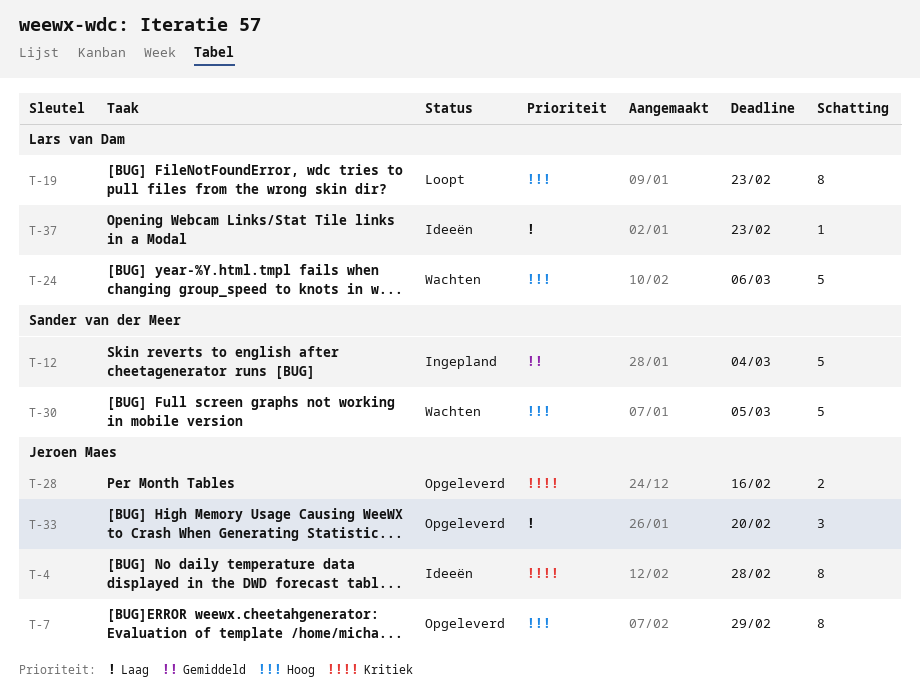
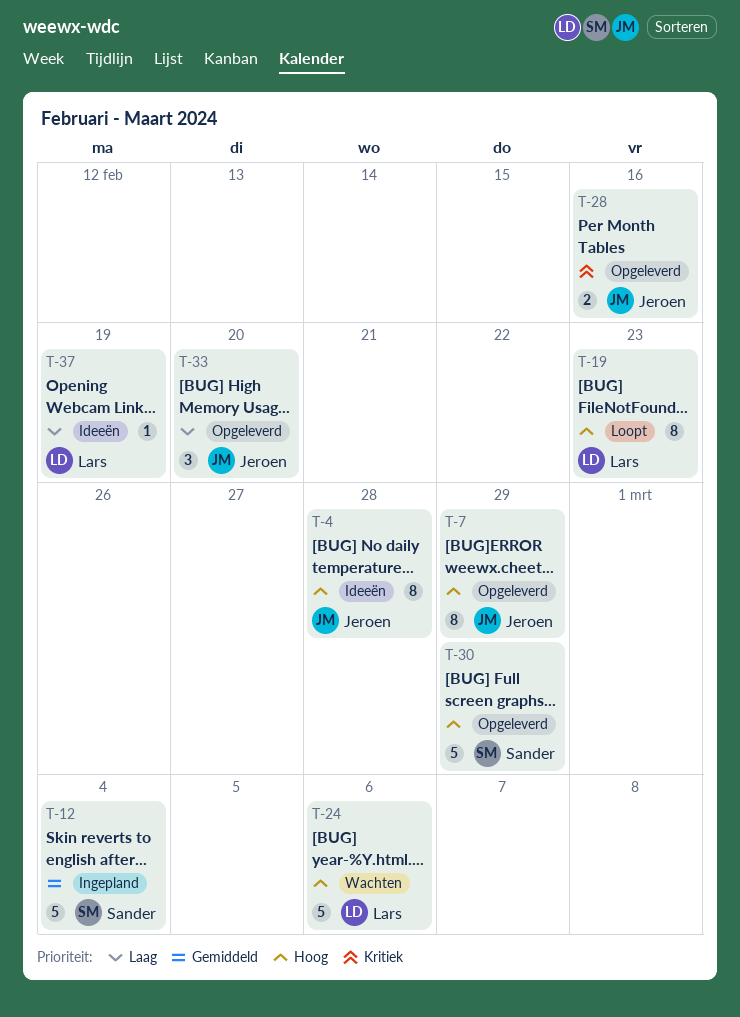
T-4, priority: Kritiek -> Hoog
T-30, status: Wachten -> Opgeleverd
T-30, due: Mar 5 -> Feb 29
T-37, due: Feb 23 -> Feb 19

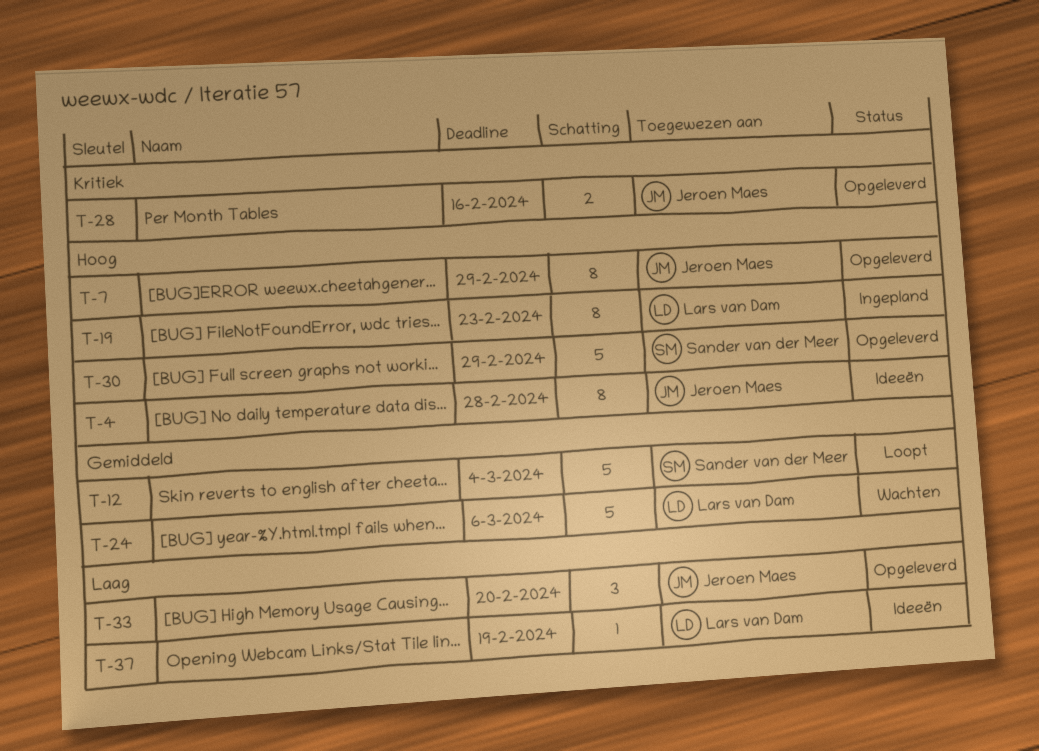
T-12, status: Ingepland -> Loopt
T-19, status: Loopt -> Ingepland
T-24, priority: Hoog -> Gemiddeld

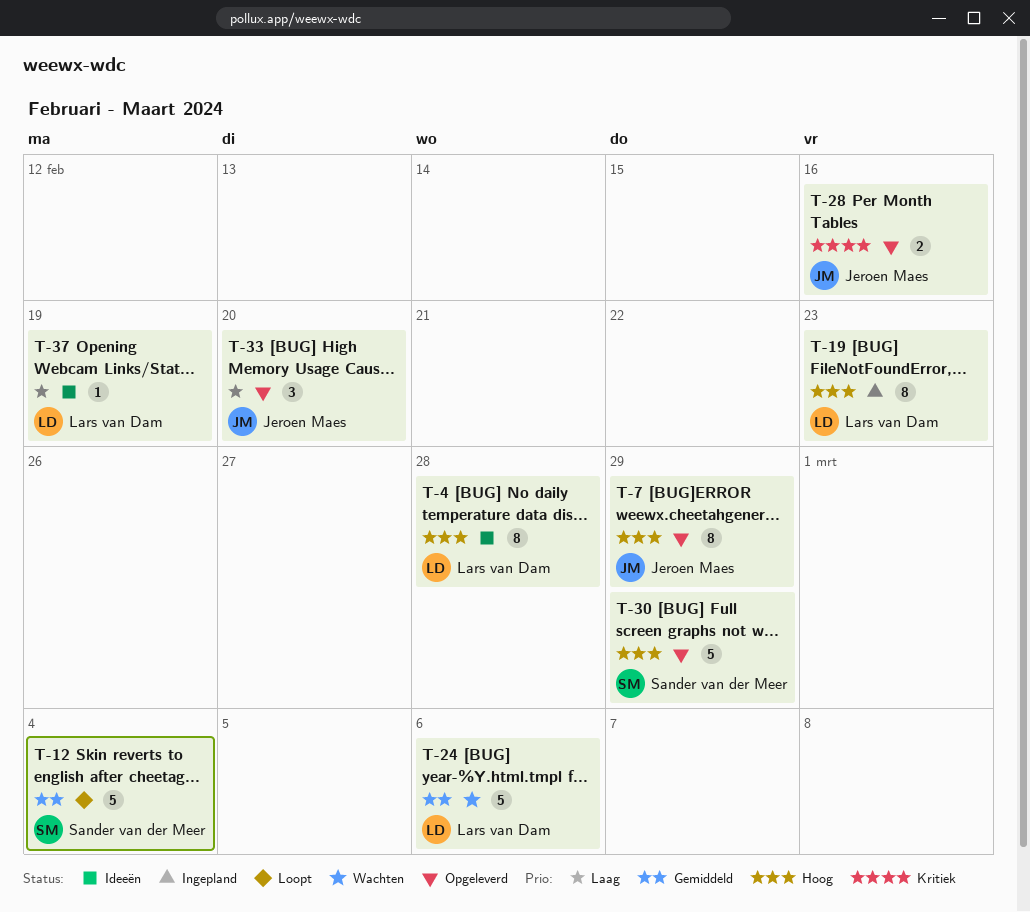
T-4, owner: Jeroen Maes -> Lars van Dam

